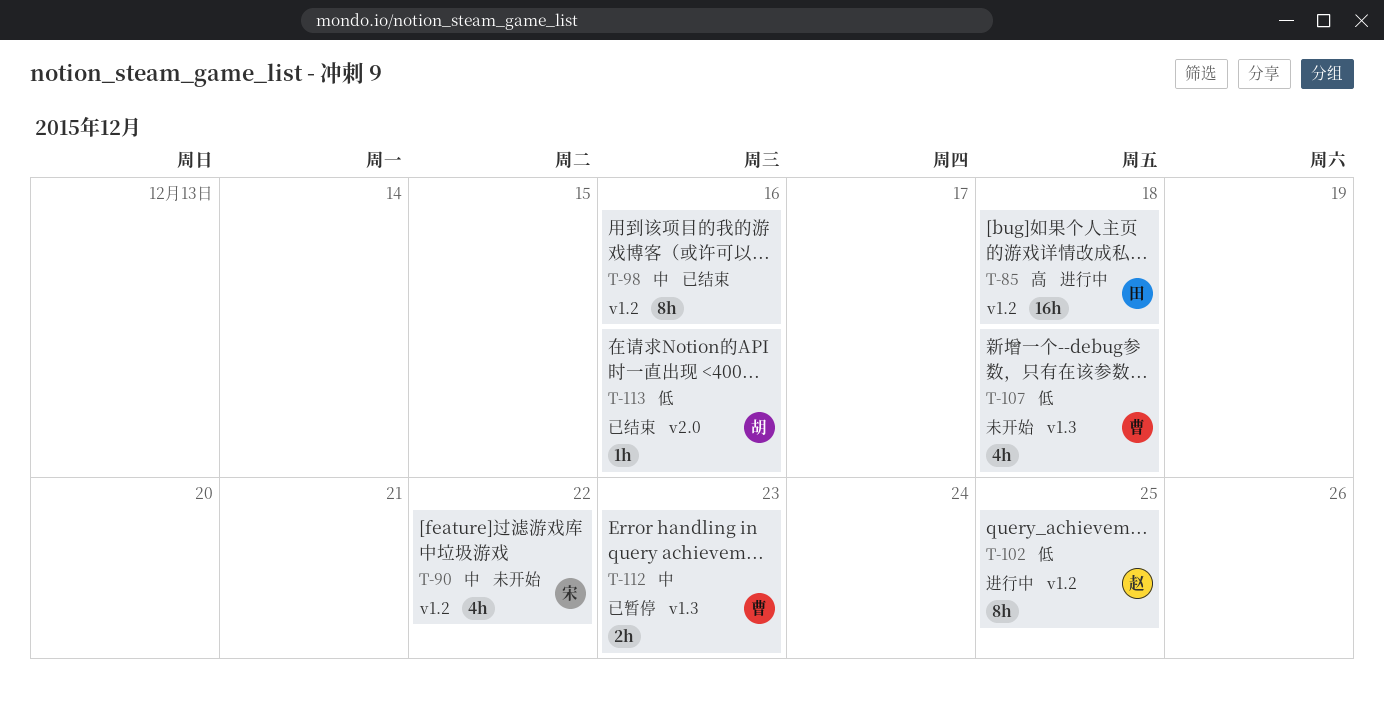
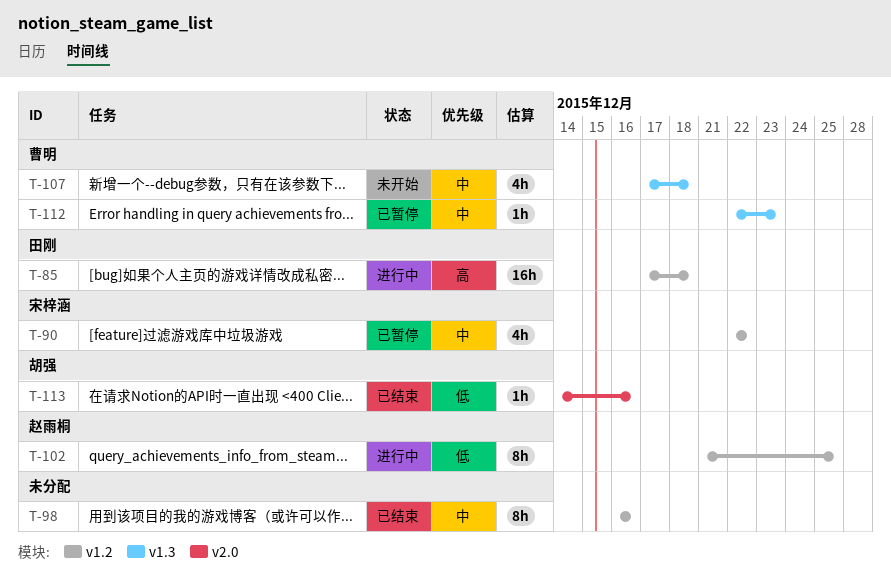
T-90, status: 未开始 -> 已暂停
T-107, priority: 低 -> 中
T-112, estimate: 2h -> 1h

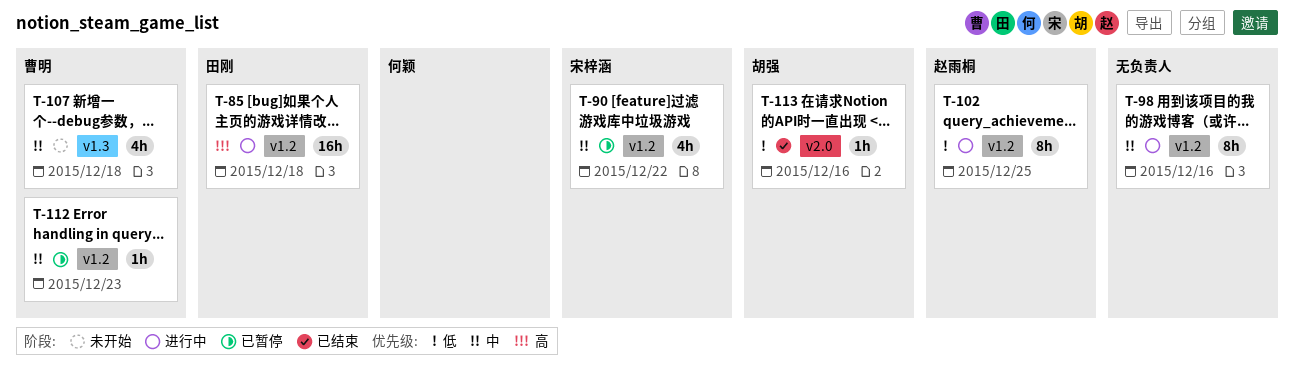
T-98, status: 已结束 -> 进行中
T-112, label: v1.3 -> v1.2

